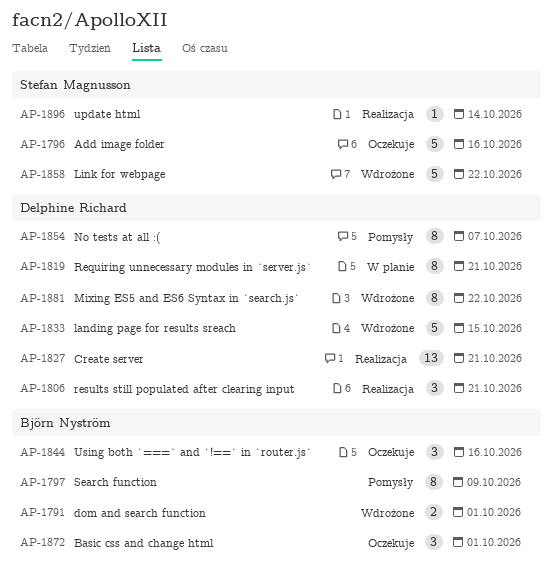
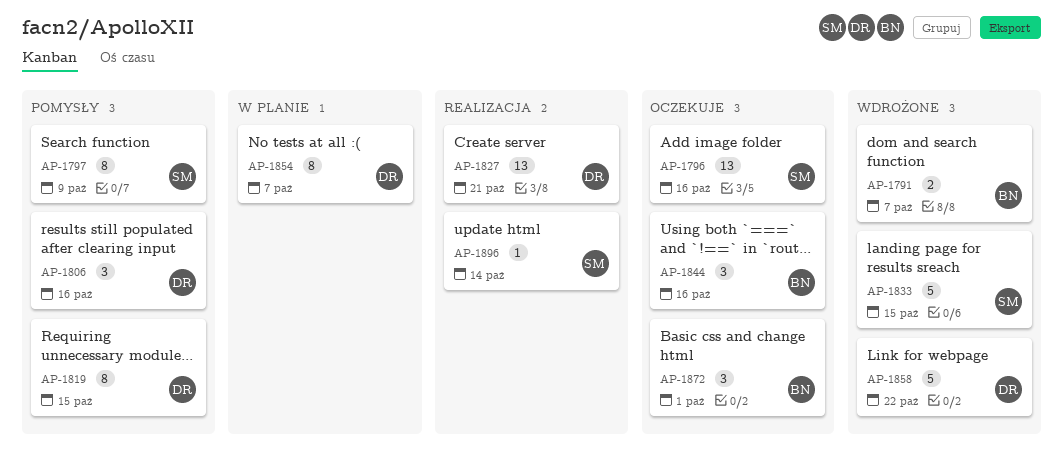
AP-1791, due: Oct 1 -> Oct 7
AP-1796, estimate: 5 -> 13
AP-1797, owner: Björn Nyström -> Stefan Magnusson
AP-1806, status: Realizacja -> Pomysły
AP-1806, due: Oct 21 -> Oct 16
AP-1819, status: W planie -> Pomysły
AP-1819, due: Oct 21 -> Oct 15
AP-1833, owner: Delphine Richard -> Stefan Magnusson
AP-1854, status: Pomysły -> W planie
AP-1858, owner: Stefan Magnusson -> Delphine Richard
AP-1881: present -> none

